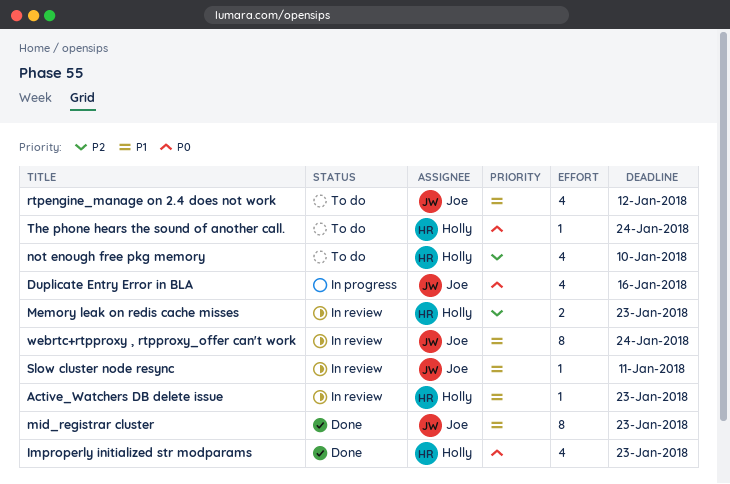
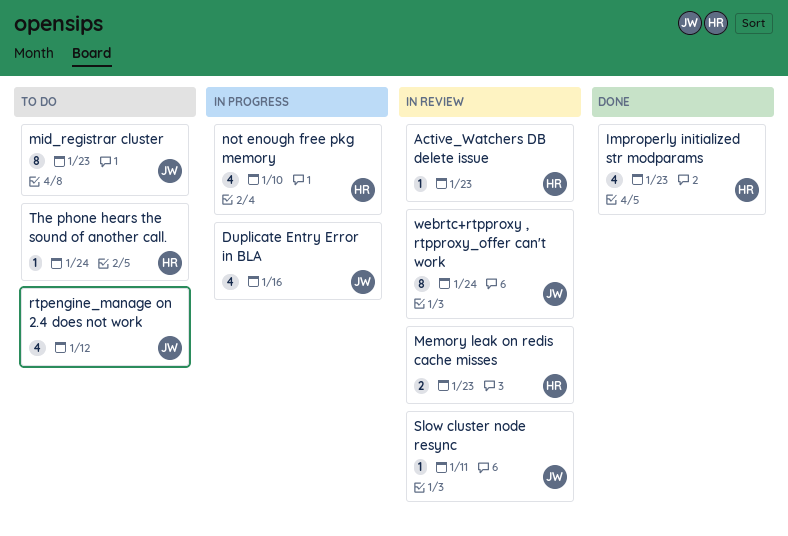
mid_registrar cluster, status: Done -> To do
not enough free pkg memory, status: To do -> In progress

